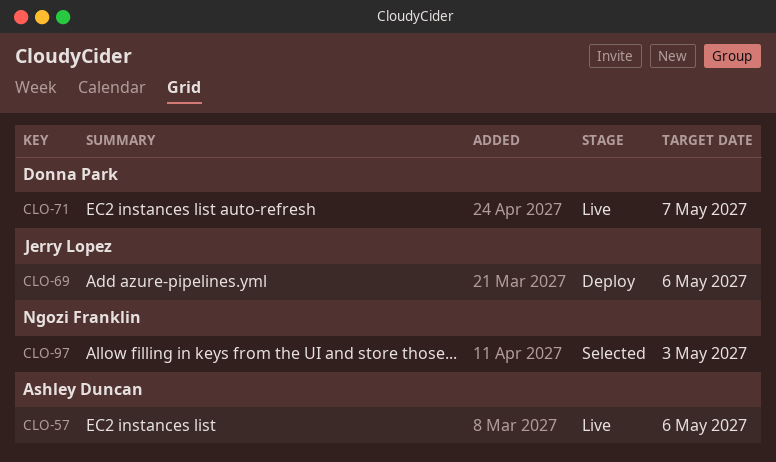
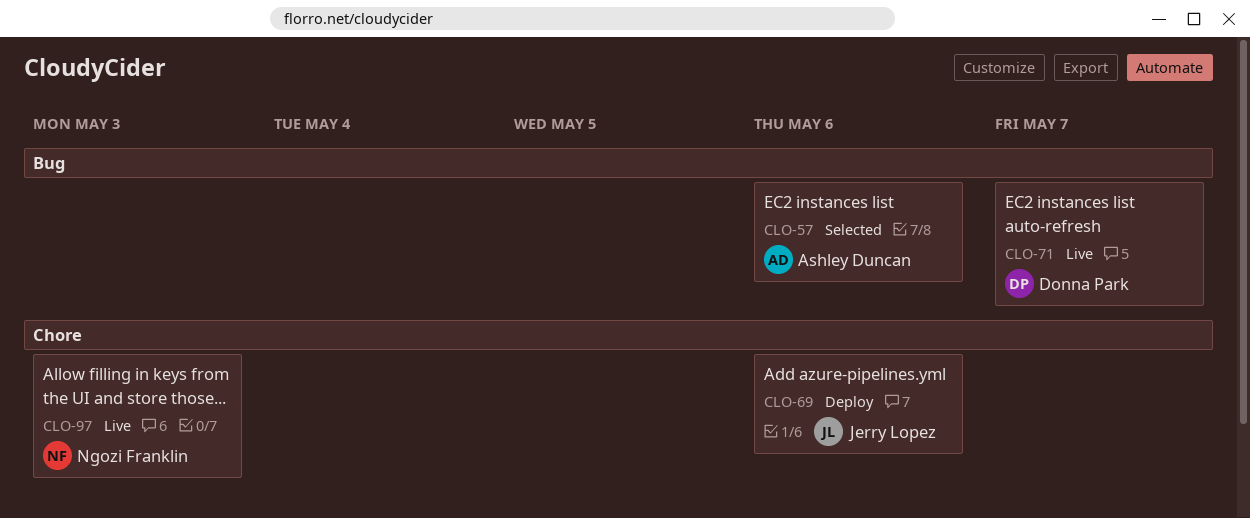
CLO-57, status: Live -> Selected
CLO-97, status: Selected -> Live

